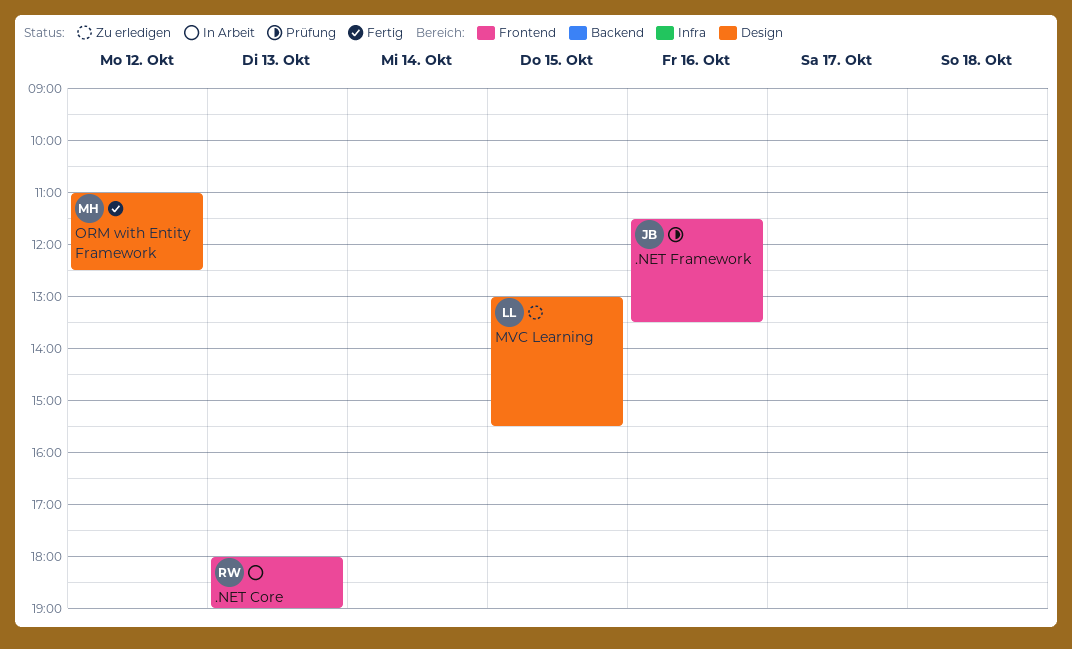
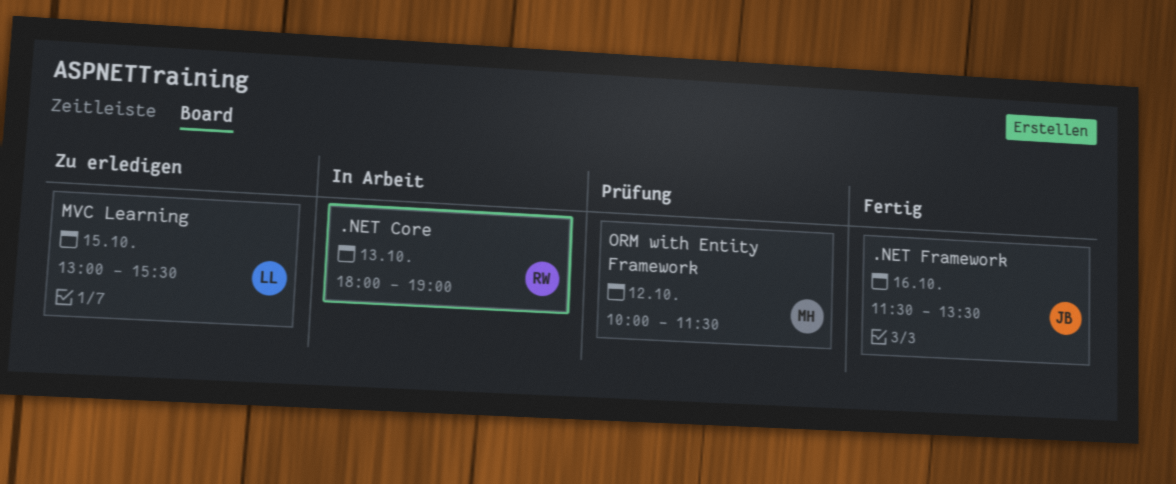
.NET Framework, status: Prüfung -> Fertig
ORM with Entity Framework, status: Fertig -> Prüfung
ORM with Entity Framework, begins: 11:00 -> 10:00
ORM with Entity Framework, ends: 12:30 -> 11:30

